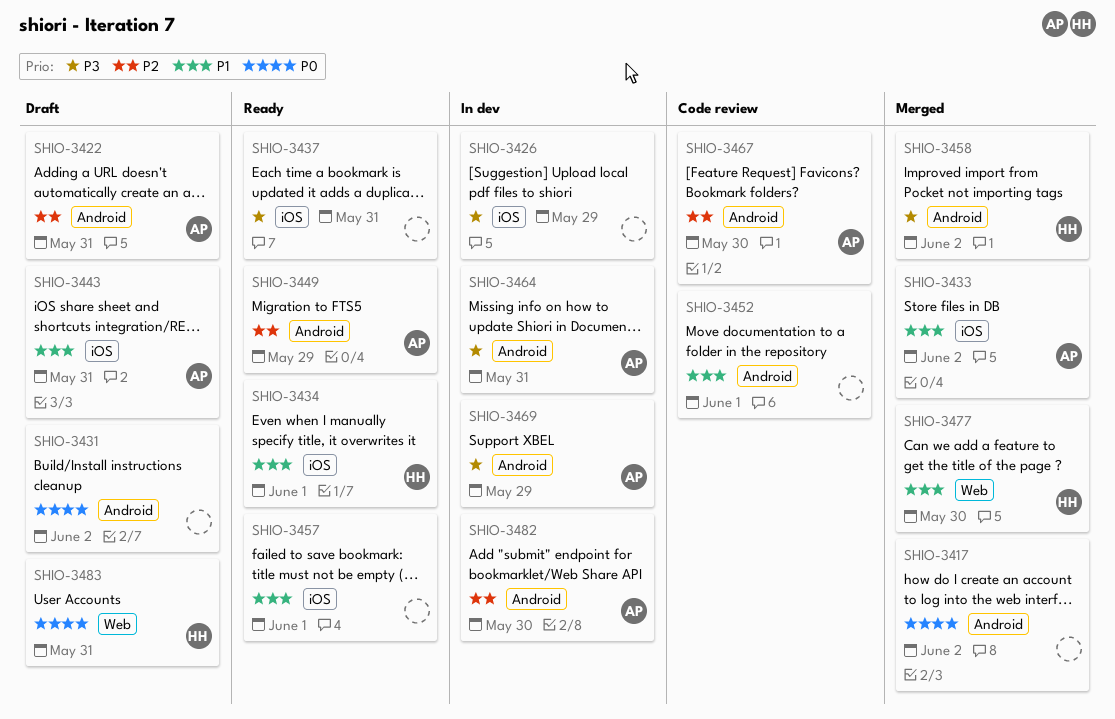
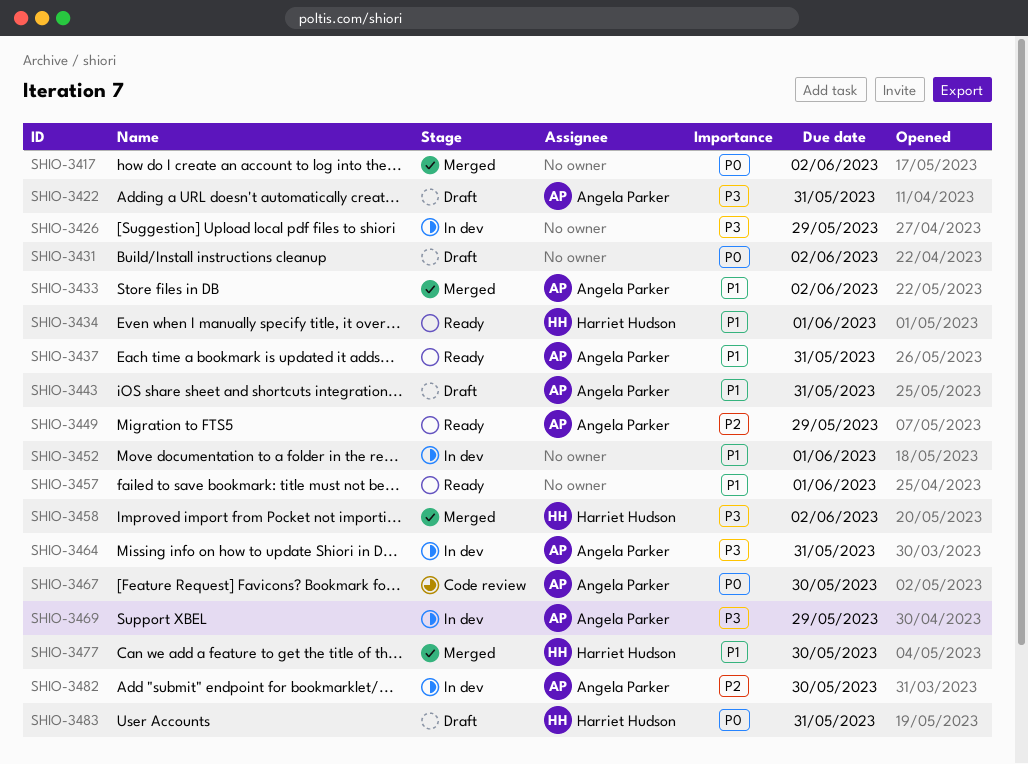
SHIO-3422, priority: P2 -> P3
SHIO-3437, owner: none -> Angela Parker
SHIO-3437, priority: P3 -> P1
SHIO-3452, status: Code review -> In dev
SHIO-3467, priority: P2 -> P0

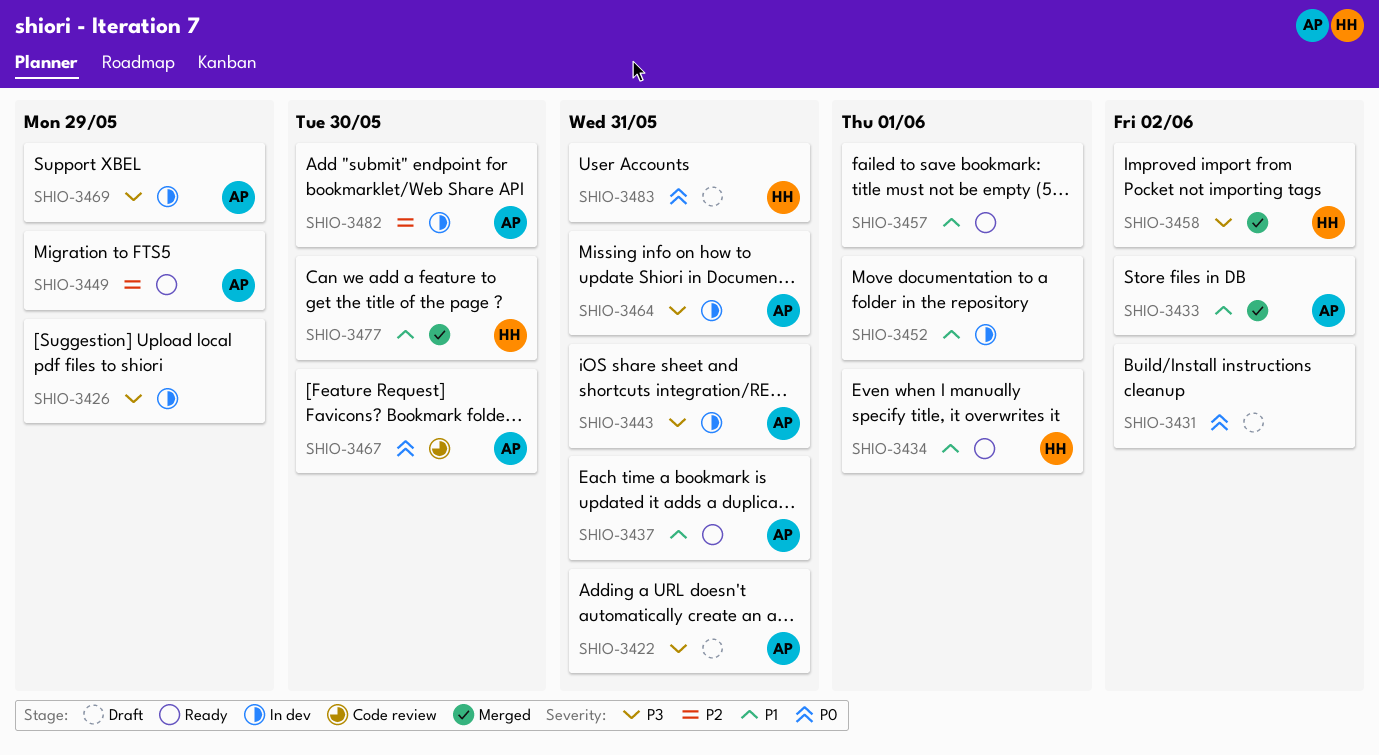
SHIO-3417: present -> none
SHIO-3443, status: Draft -> In dev
SHIO-3443, priority: P1 -> P3

